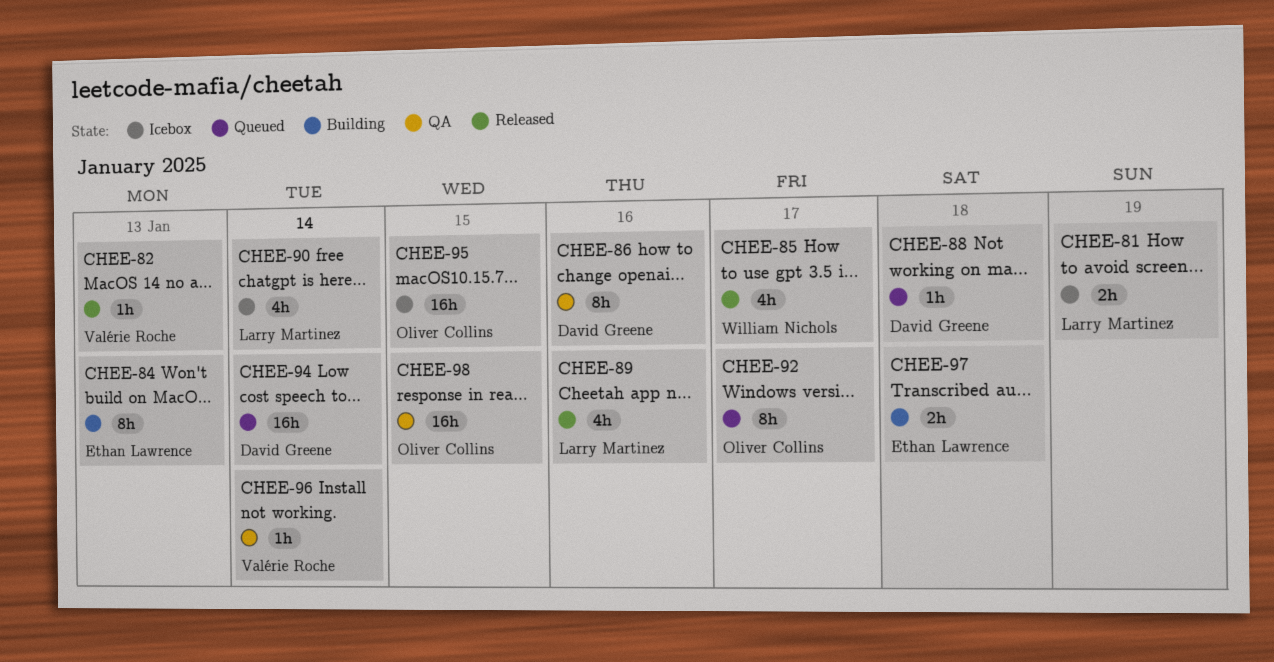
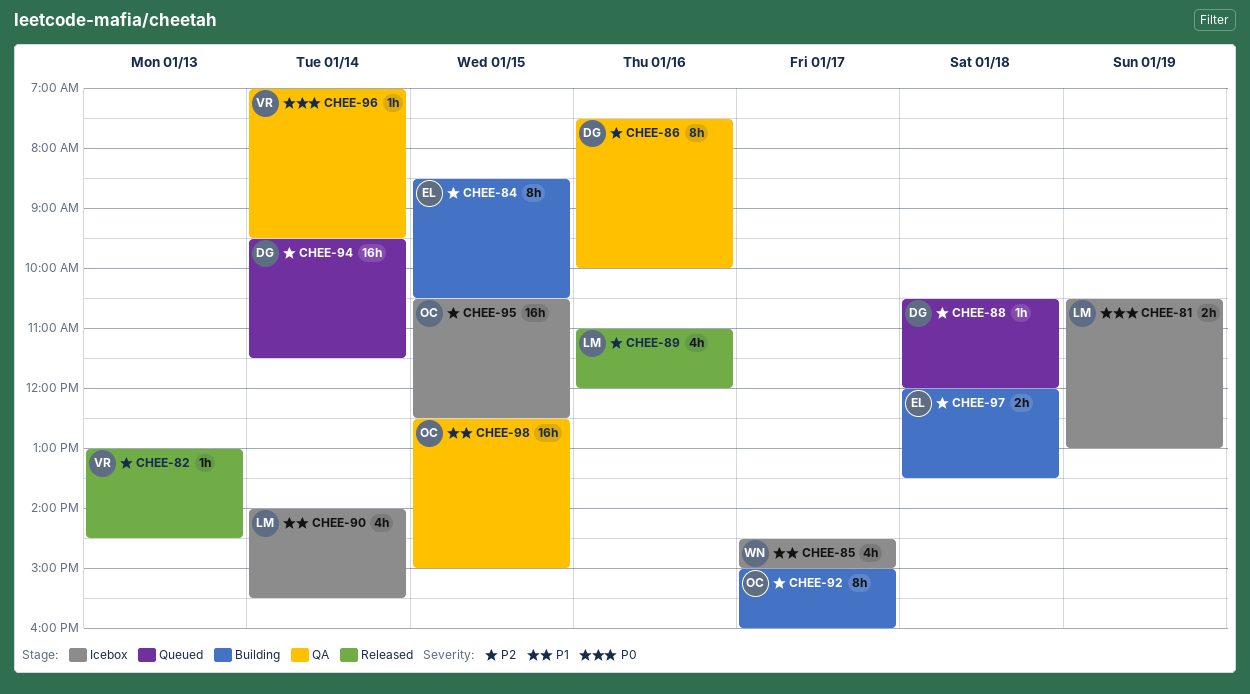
CHEE-84, day: Jan 13 -> Jan 15
CHEE-85, status: Released -> Icebox
CHEE-92, status: Queued -> Building

